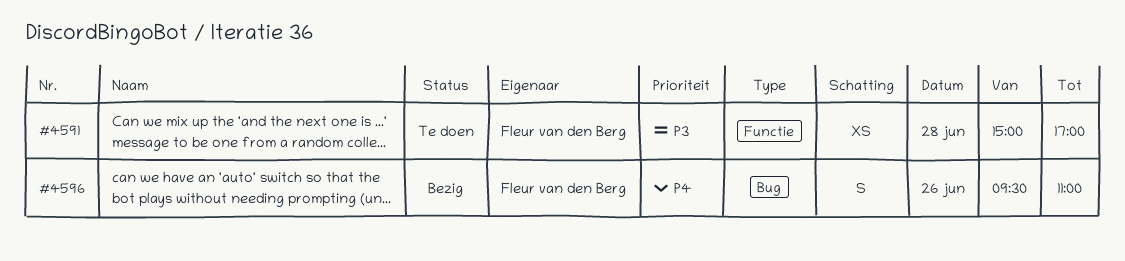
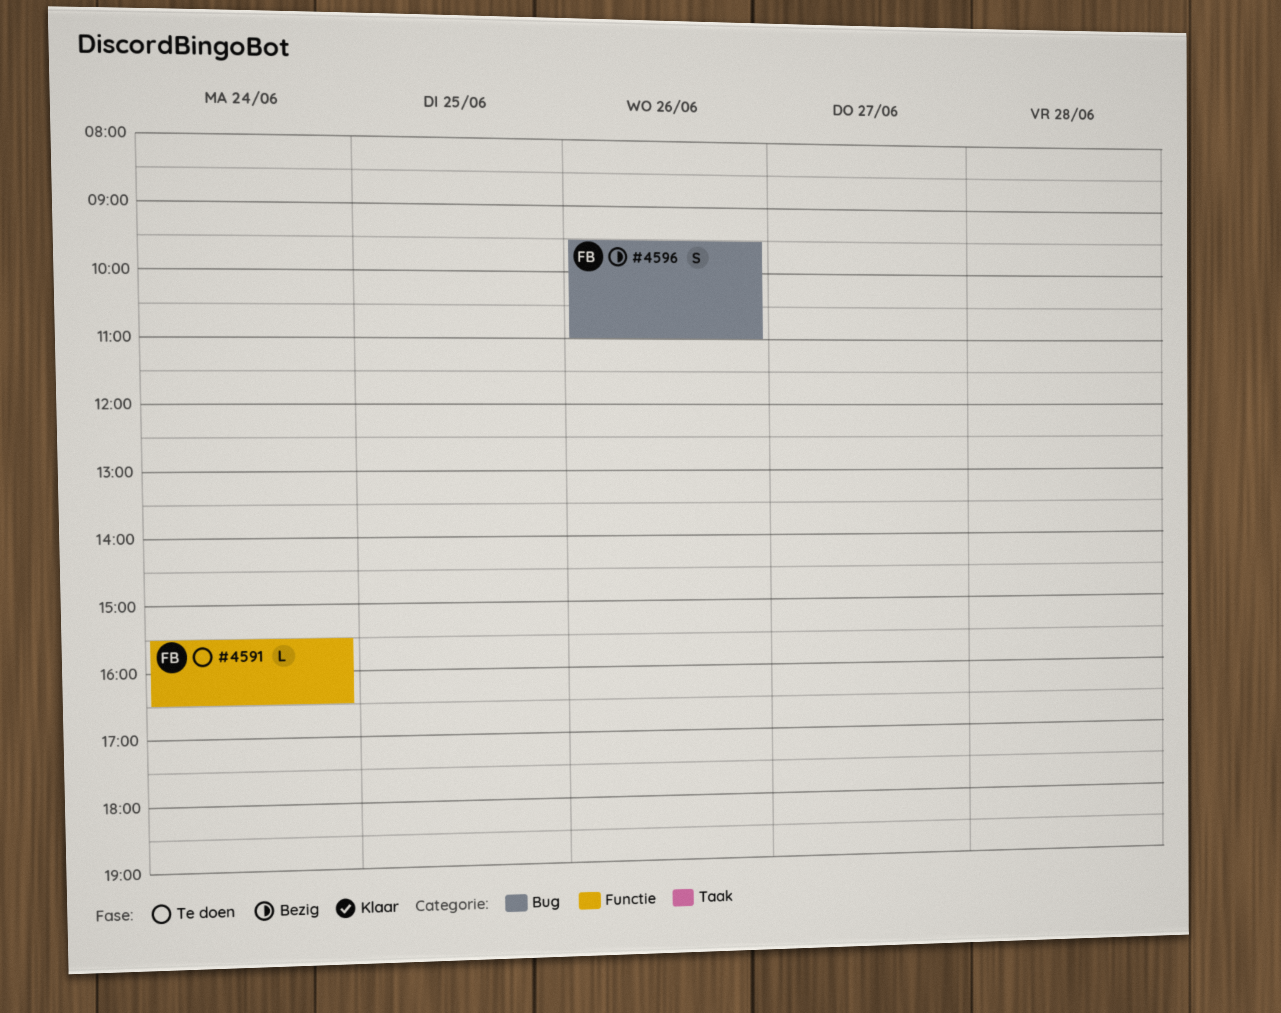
#4591, estimate: XS -> L
#4591, day: Jun 28 -> Jun 24
#4591, begins: 15:00 -> 15:30
#4591, ends: 17:00 -> 16:30

